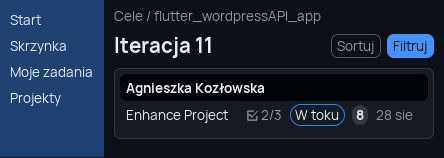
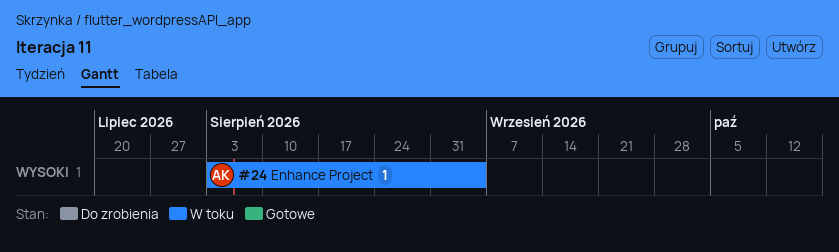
Enhance Project, estimate: 8 -> 1
Enhance Project, due: Aug 28 -> Sep 4

